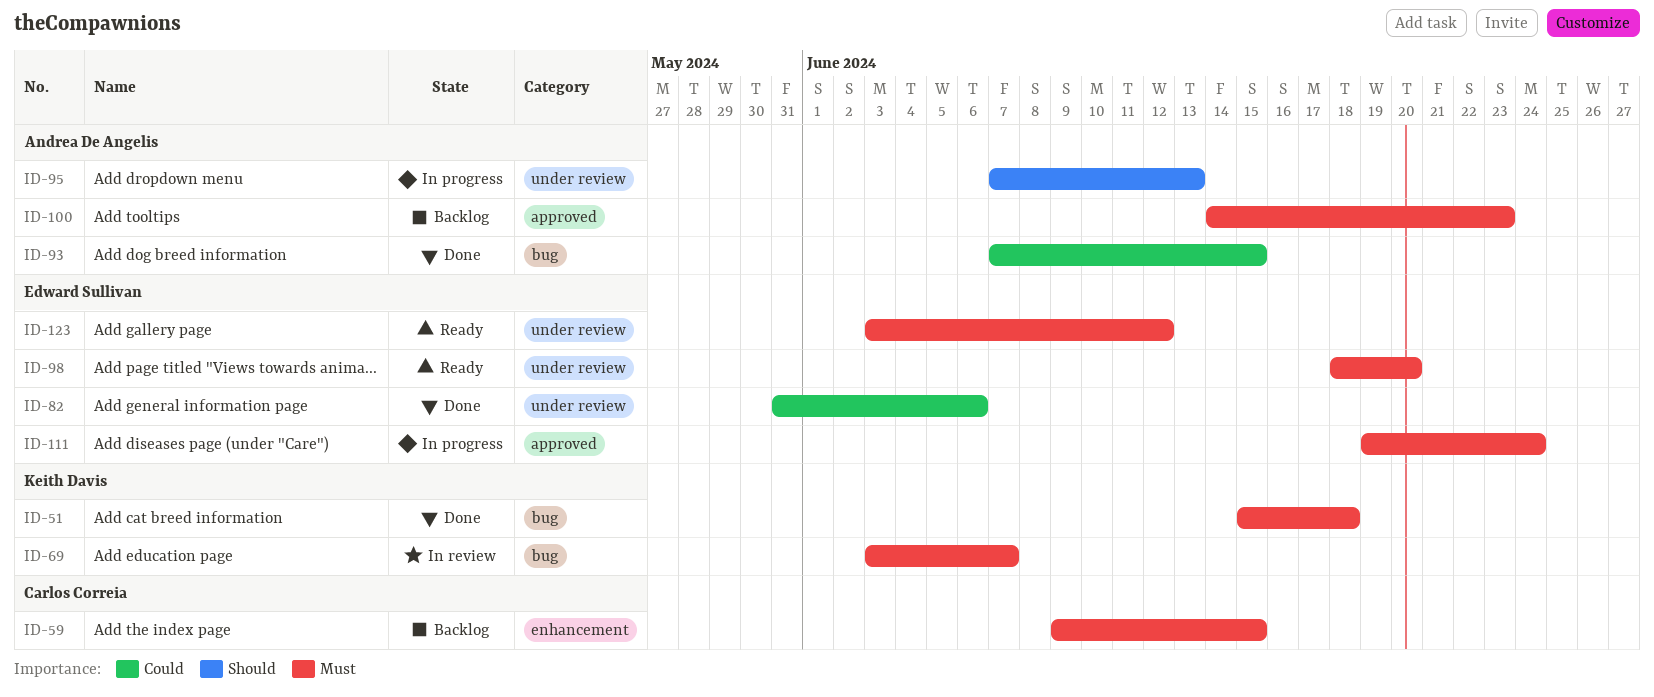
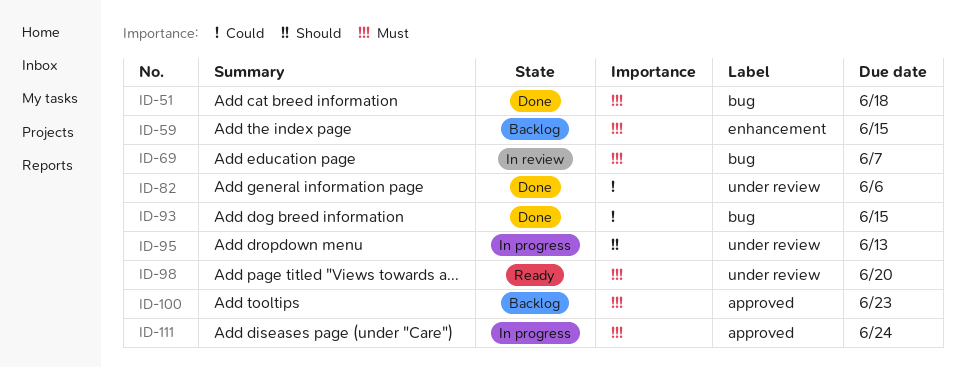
ID-123: present -> none

